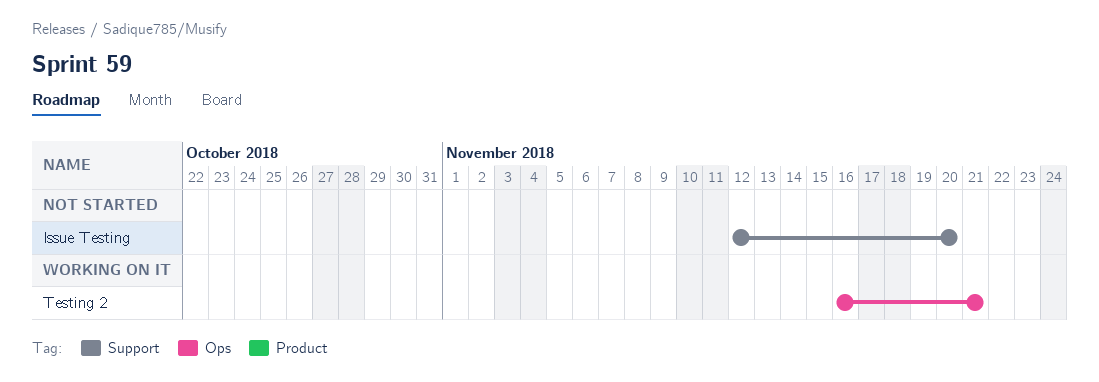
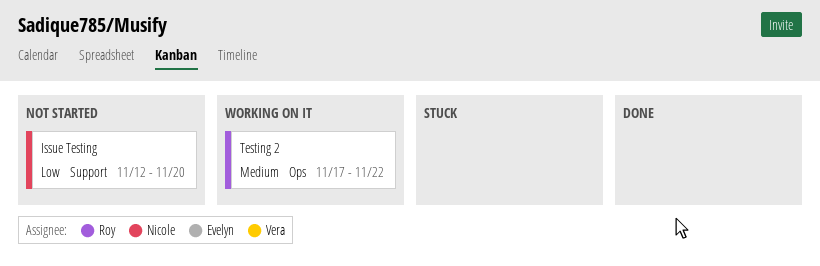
Testing 2, start: Nov 16 -> Nov 17
Testing 2, due: Nov 21 -> Nov 22

